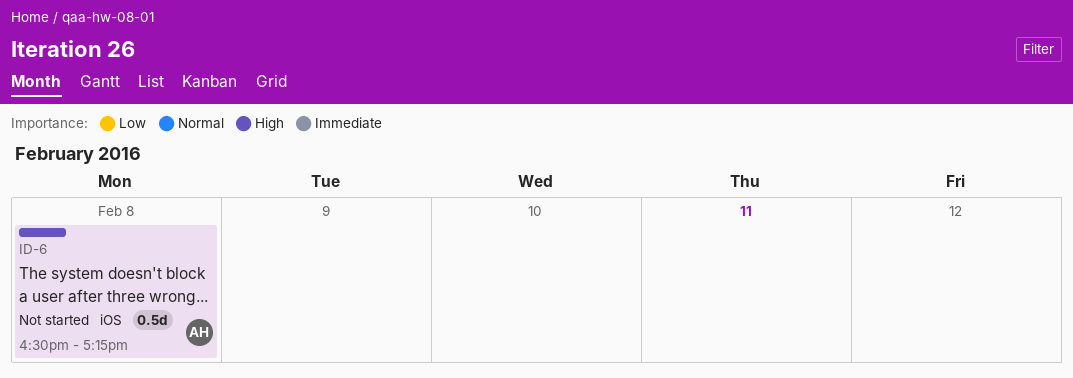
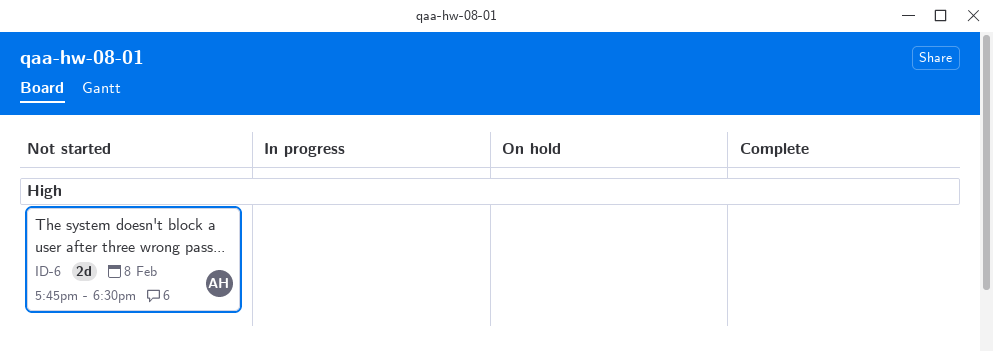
ID-6, estimate: 0.5d -> 2d
ID-6, begins: 16:30 -> 17:45
ID-6, ends: 17:15 -> 18:30

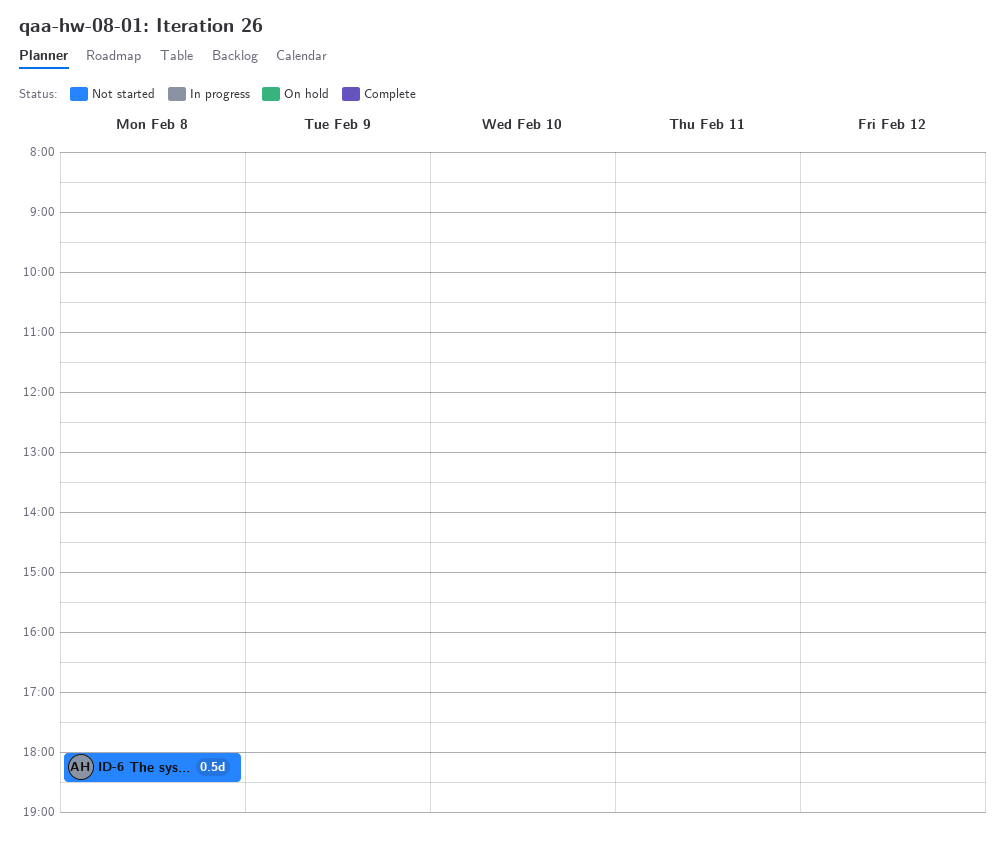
ID-6, estimate: 2d -> 0.5d
ID-6, begins: 17:45 -> 18:00

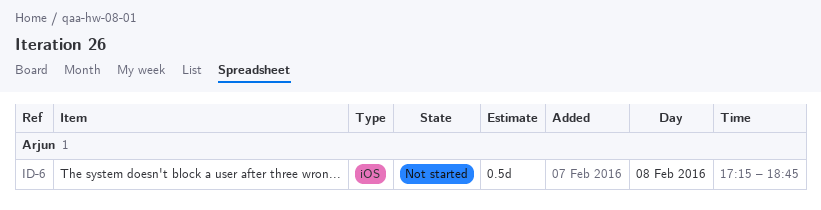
ID-6, begins: 18:00 -> 17:15
ID-6, ends: 18:30 -> 18:45

